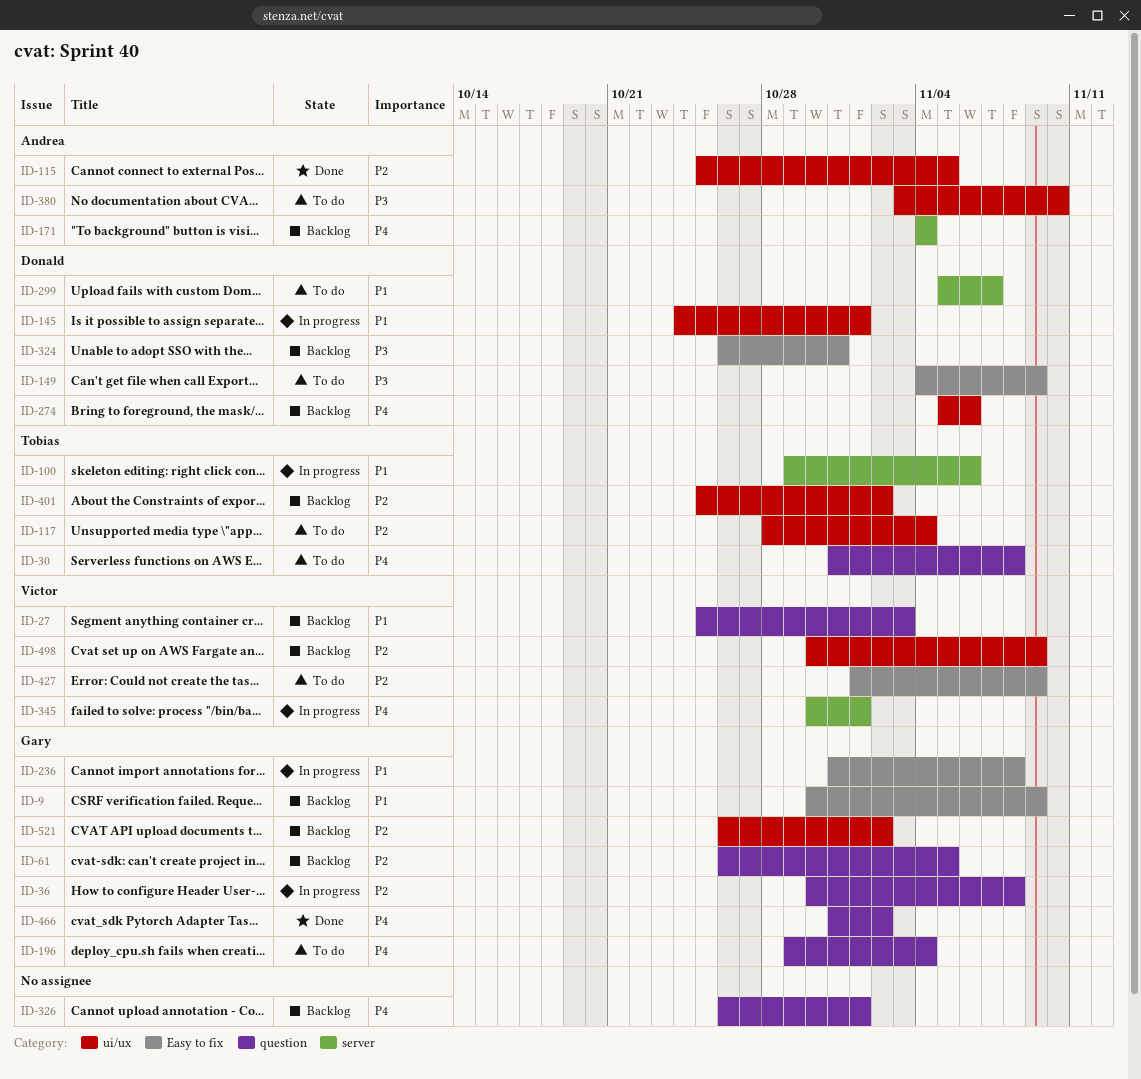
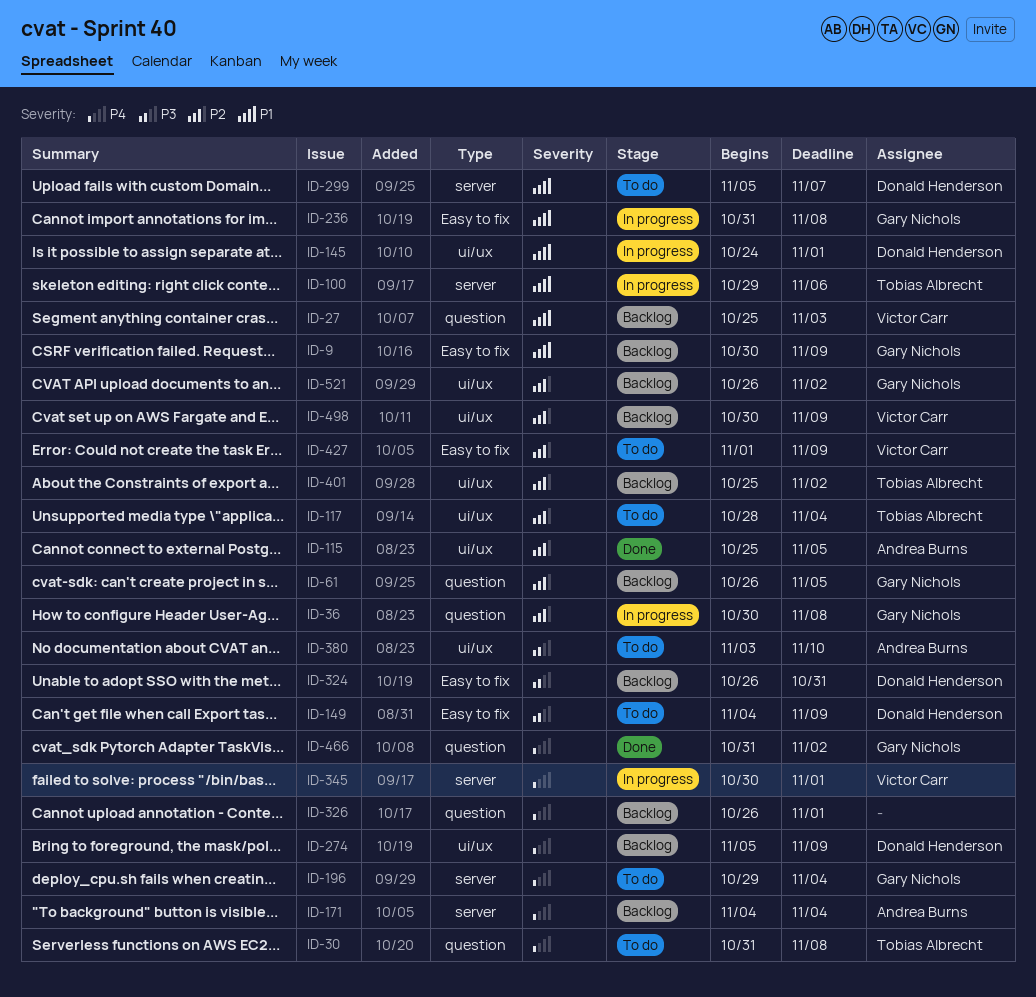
ID-196, label: question -> server
ID-274, due: Nov 6 -> Nov 9

